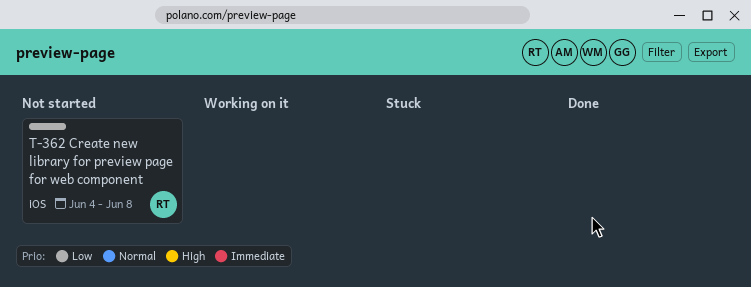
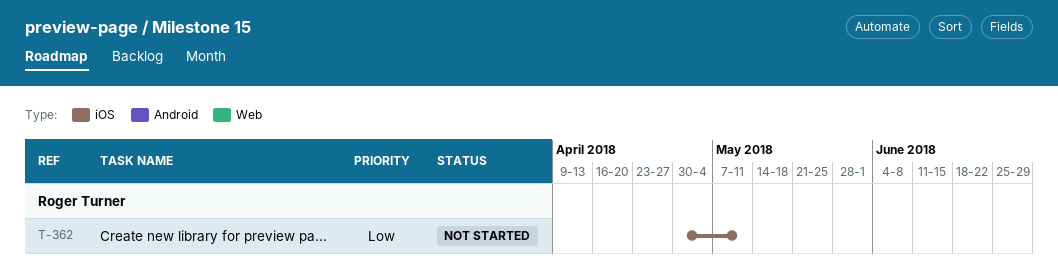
T-362, start: Jun 4 -> Apr 30
T-362, due: Jun 8 -> May 11

